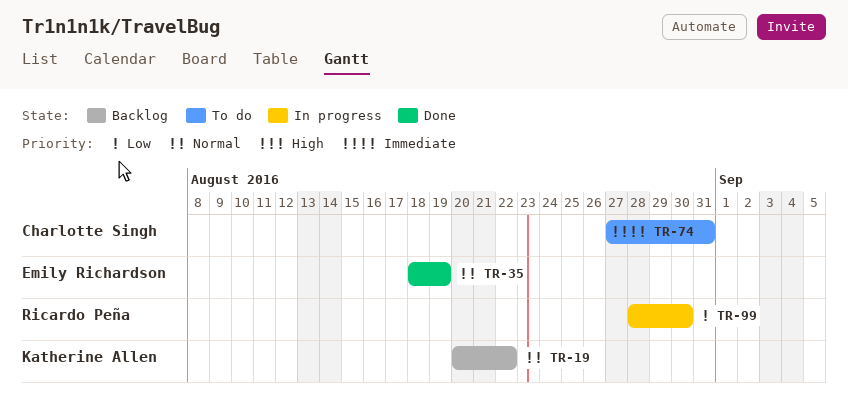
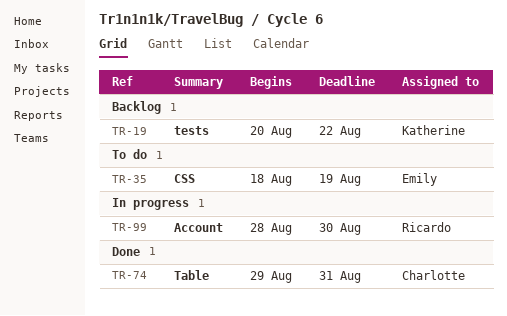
TR-35, status: Done -> To do
TR-74, status: To do -> Done
TR-74, start: Aug 27 -> Aug 29

